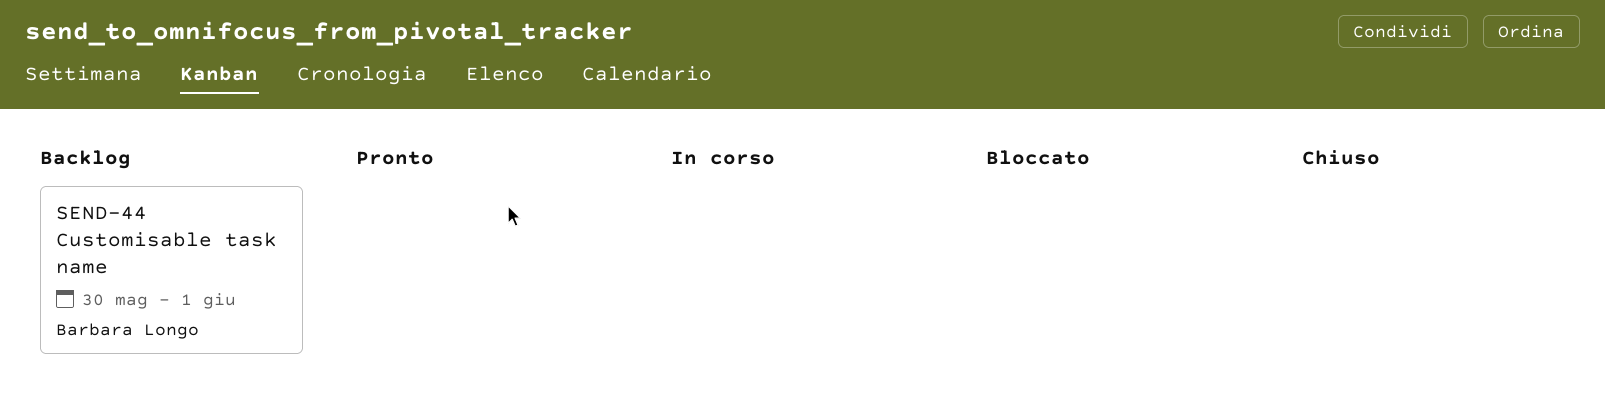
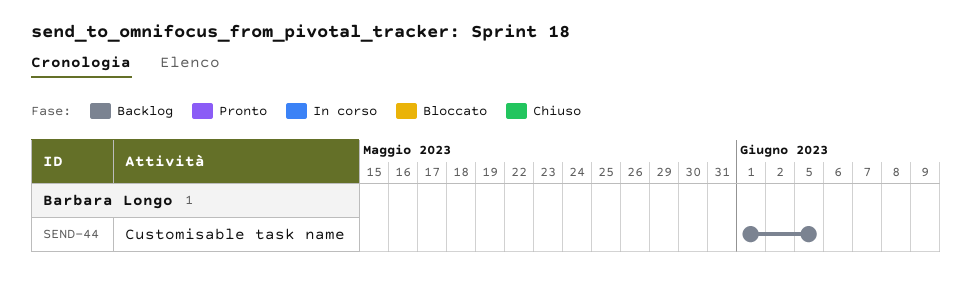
SEND-44, start: May 30 -> Jun 1
SEND-44, due: Jun 1 -> Jun 5

